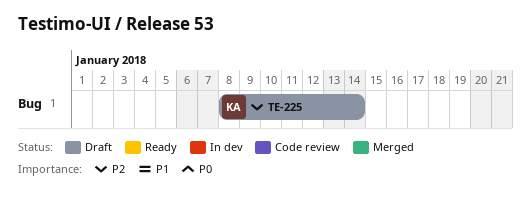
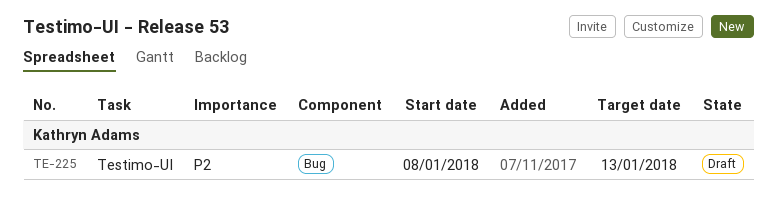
TE-225, due: Jan 14 -> Jan 13

